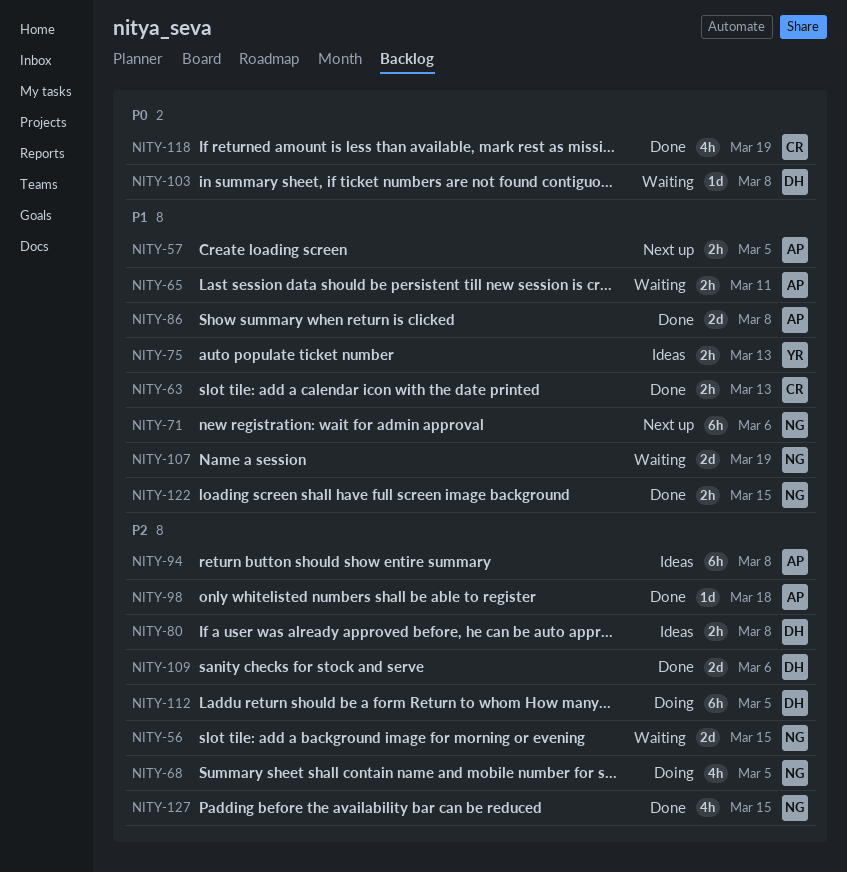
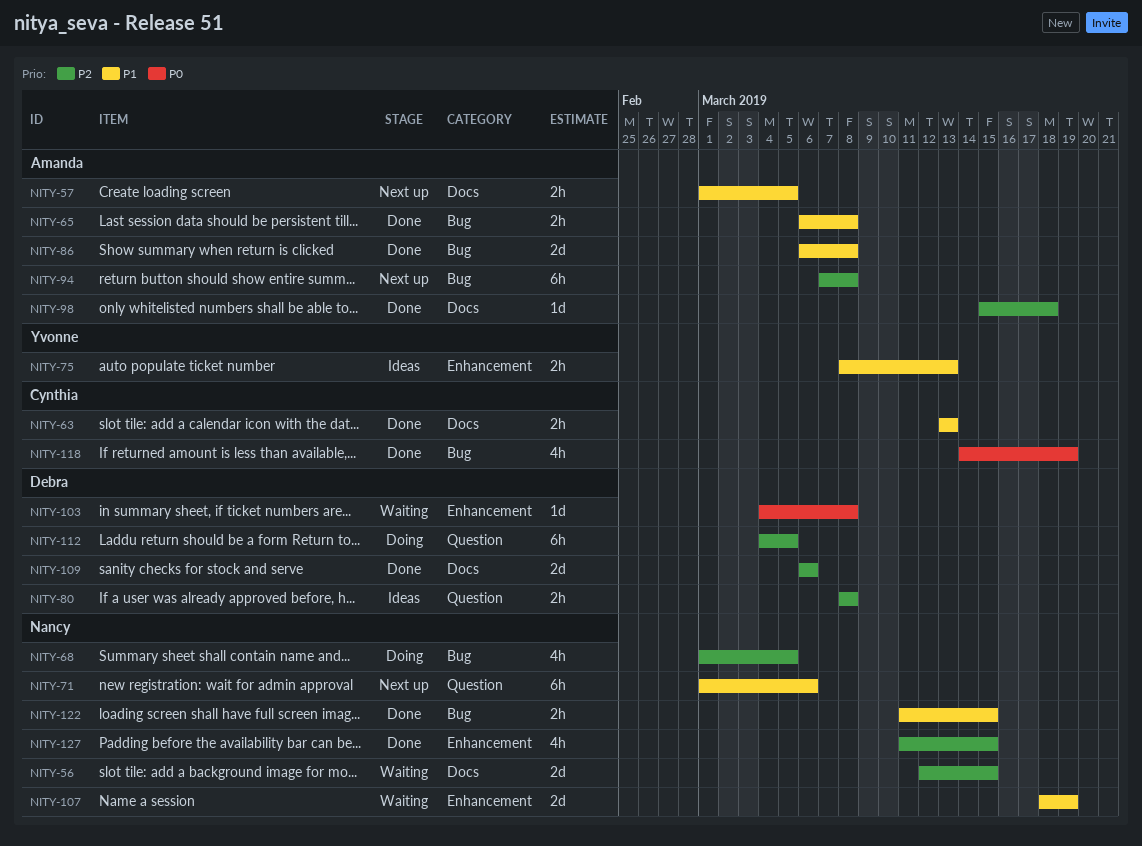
NITY-65, status: Waiting -> Done
NITY-65, due: Mar 11 -> Mar 8
NITY-94, status: Ideas -> Next up

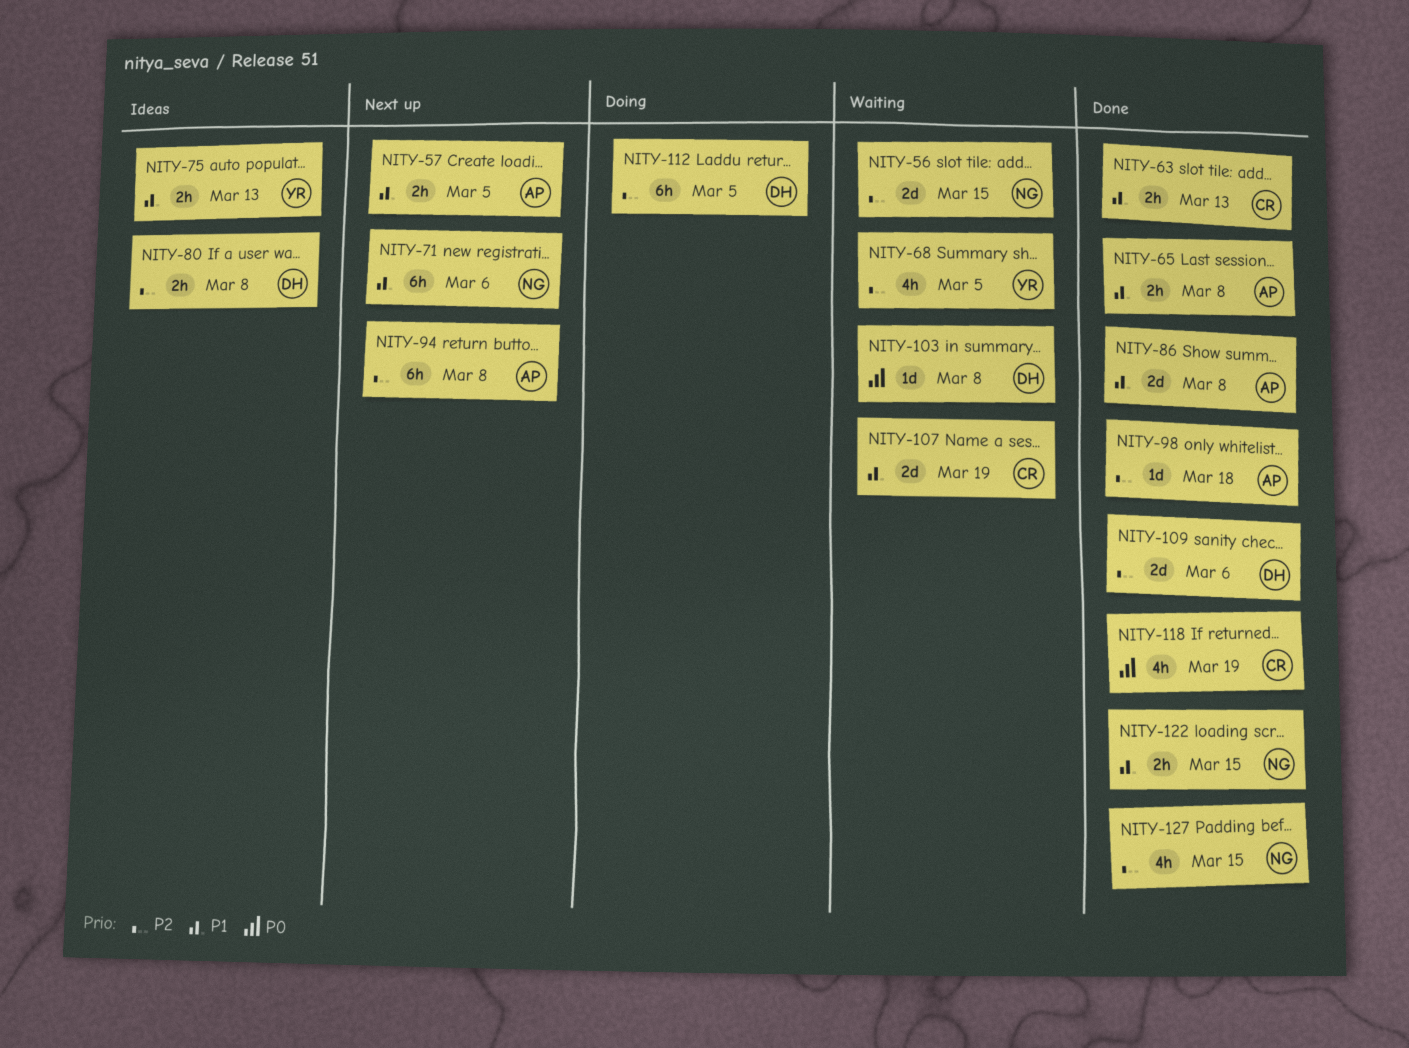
NITY-68, status: Doing -> Waiting
NITY-68, owner: Nancy -> Yvonne
NITY-107, owner: Nancy -> Cynthia

